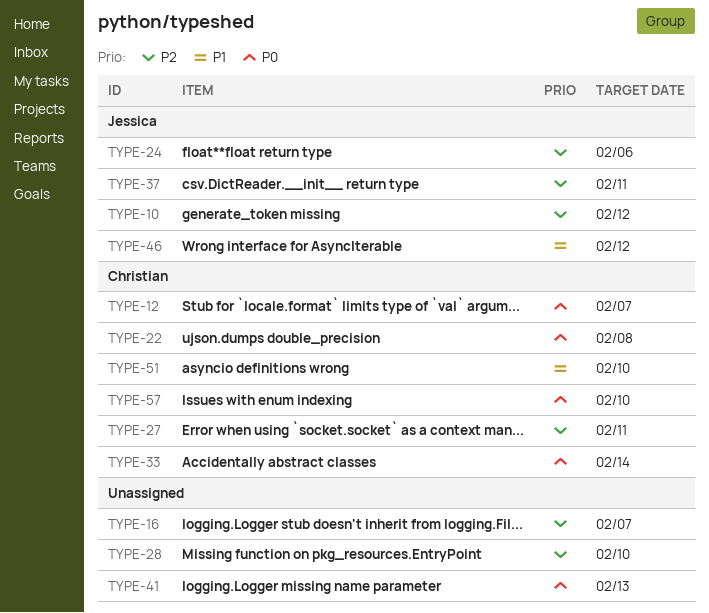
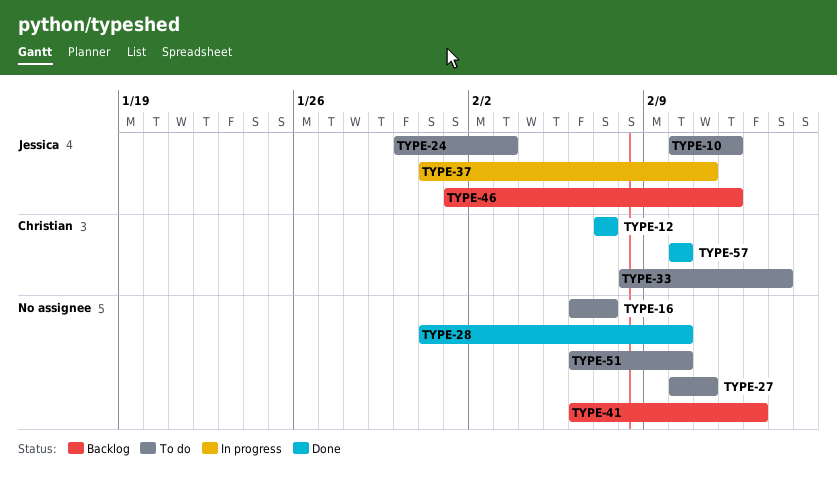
TYPE-22: present -> none
TYPE-24, due: Feb 6 -> Feb 3
TYPE-27, owner: Christian -> none
TYPE-51, owner: Christian -> none

